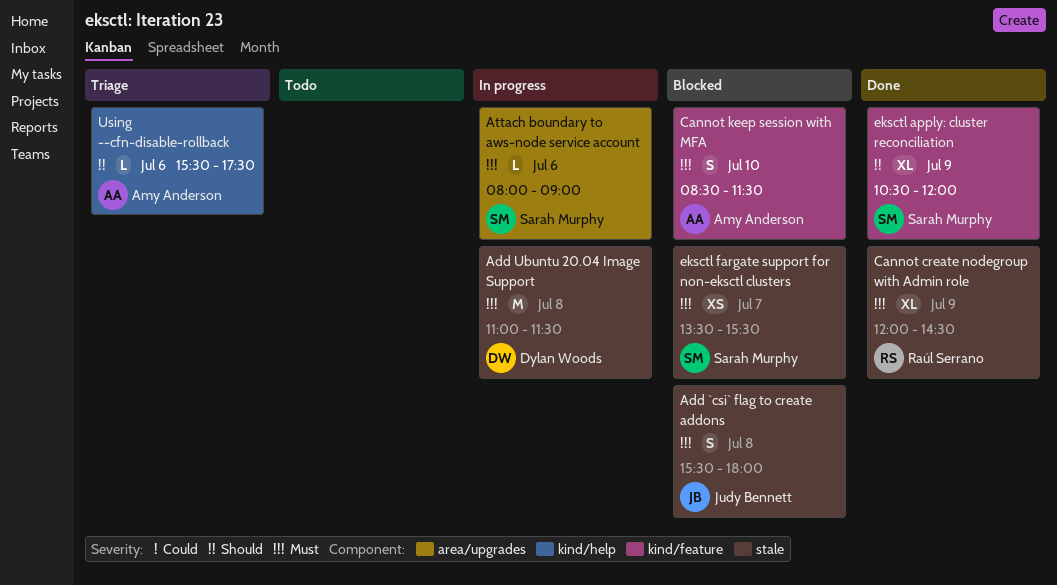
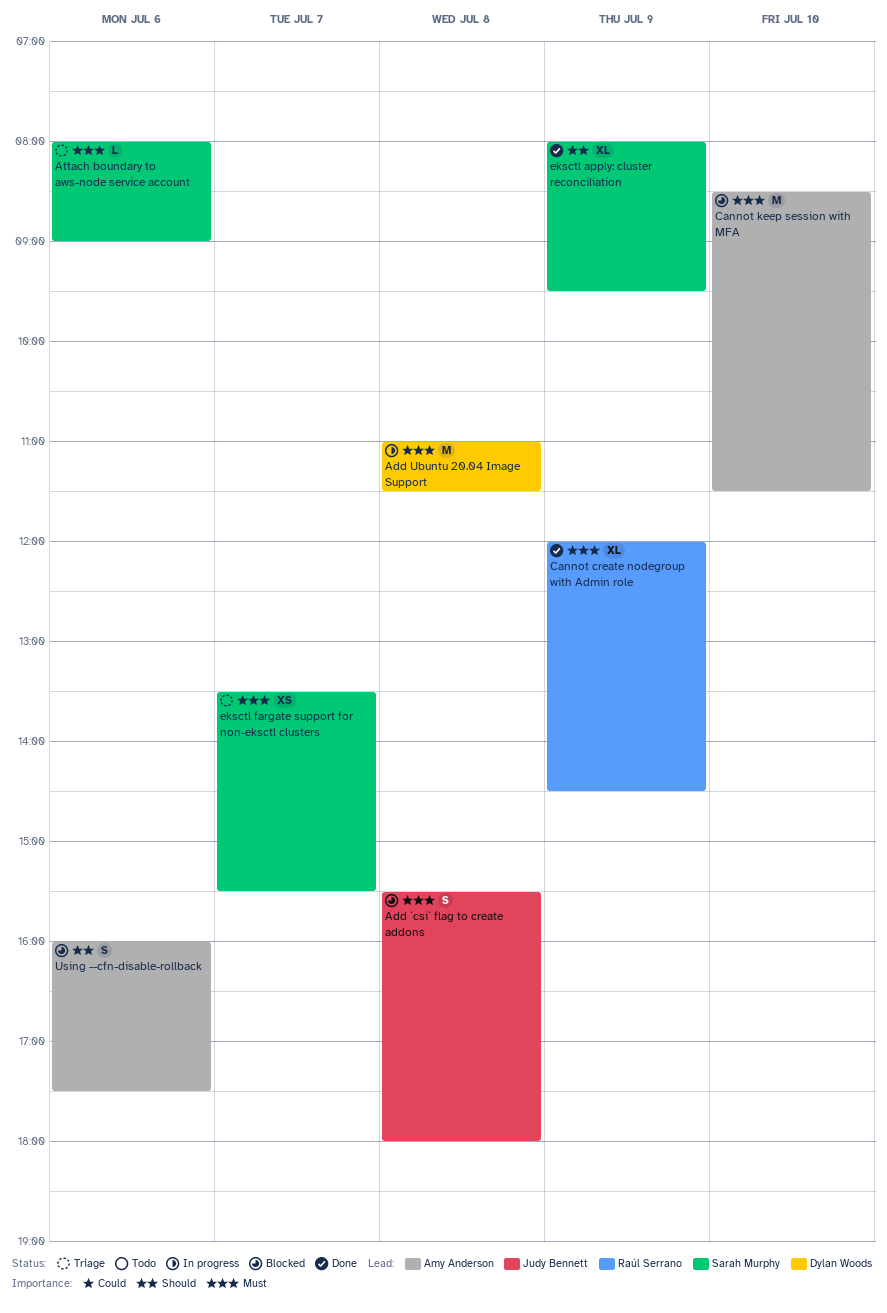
Attach boundary to aws-node service account, status: In progress -> Triage
Cannot keep session with MFA, estimate: S -> M
eksctl apply: cluster reconciliation, begins: 10:30 -> 08:00
eksctl apply: cluster reconciliation, ends: 12:00 -> 09:30
eksctl fargate support for non-eksctl clusters, status: Blocked -> Triage
Using --cfn-disable-rollback, status: Triage -> Blocked
Using --cfn-disable-rollback, estimate: L -> S
Using --cfn-disable-rollback, begins: 15:30 -> 16:00

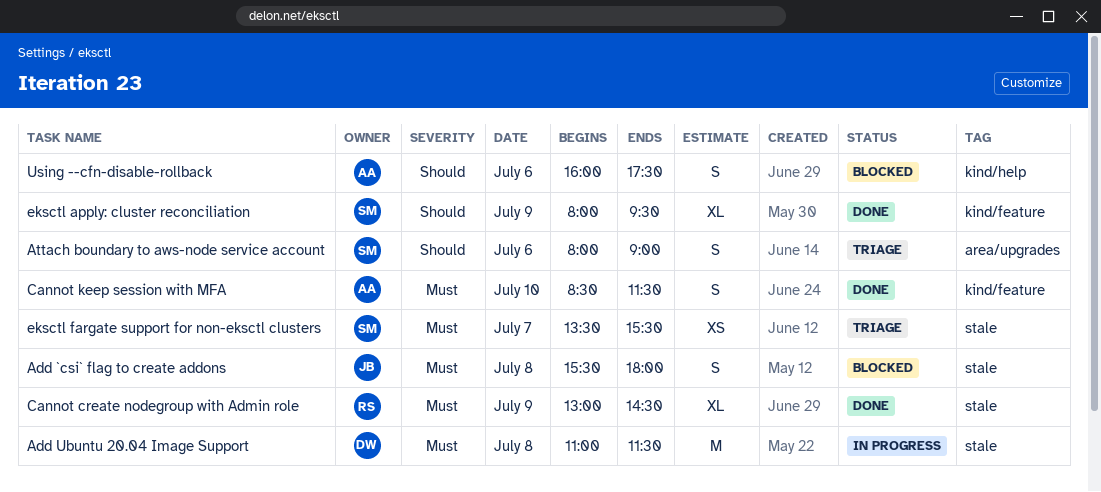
Attach boundary to aws-node service account, priority: Must -> Should
Attach boundary to aws-node service account, estimate: L -> S
Cannot create nodegroup with Admin role, begins: 12:00 -> 13:00
Cannot keep session with MFA, status: Blocked -> Done
Cannot keep session with MFA, estimate: M -> S

